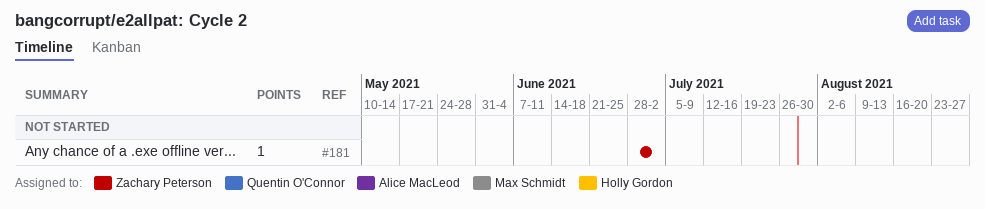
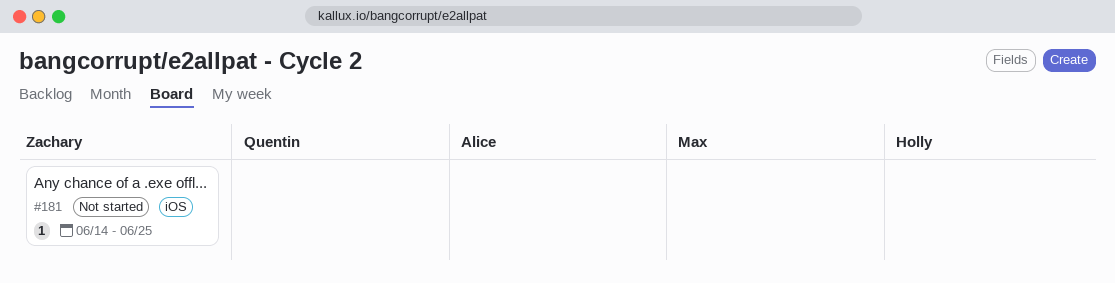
#181, start: Jun 28 -> Jun 14
#181, due: Jul 2 -> Jun 25

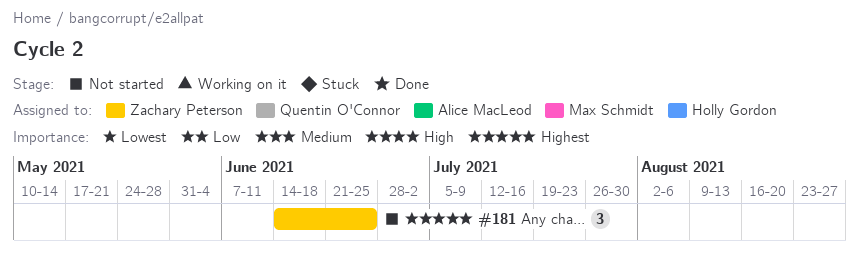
#181, estimate: 1 -> 3

